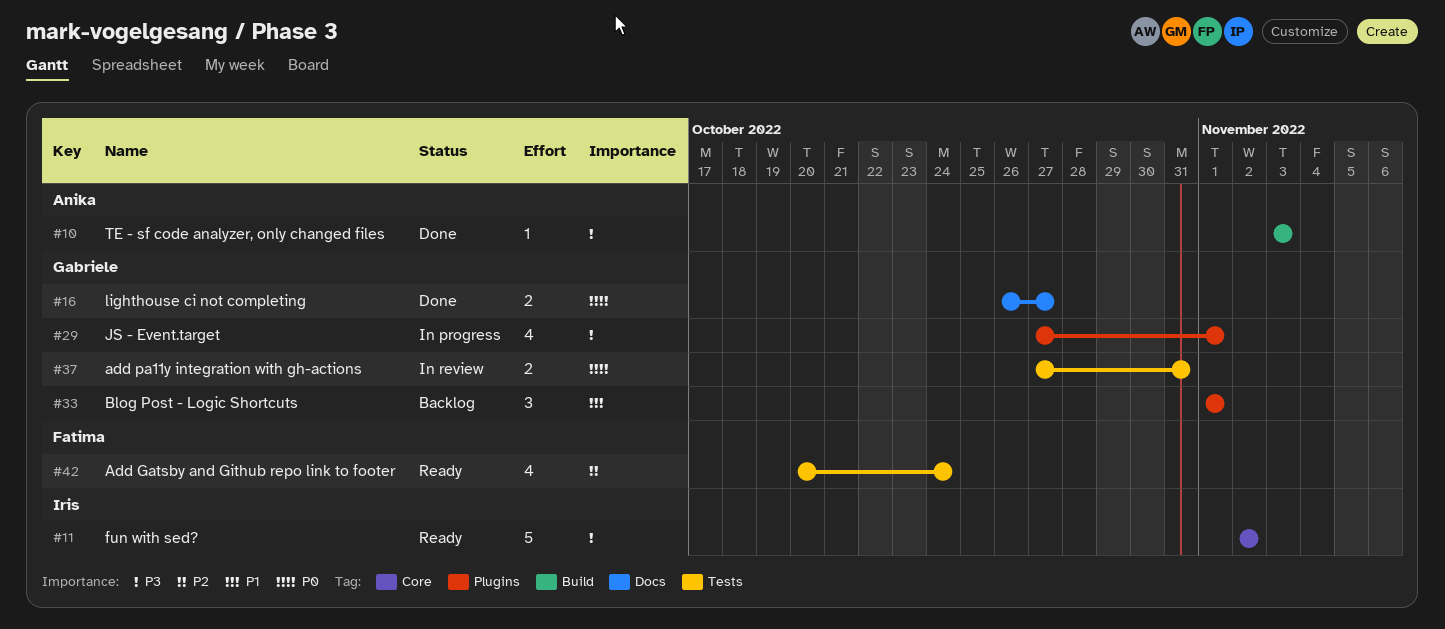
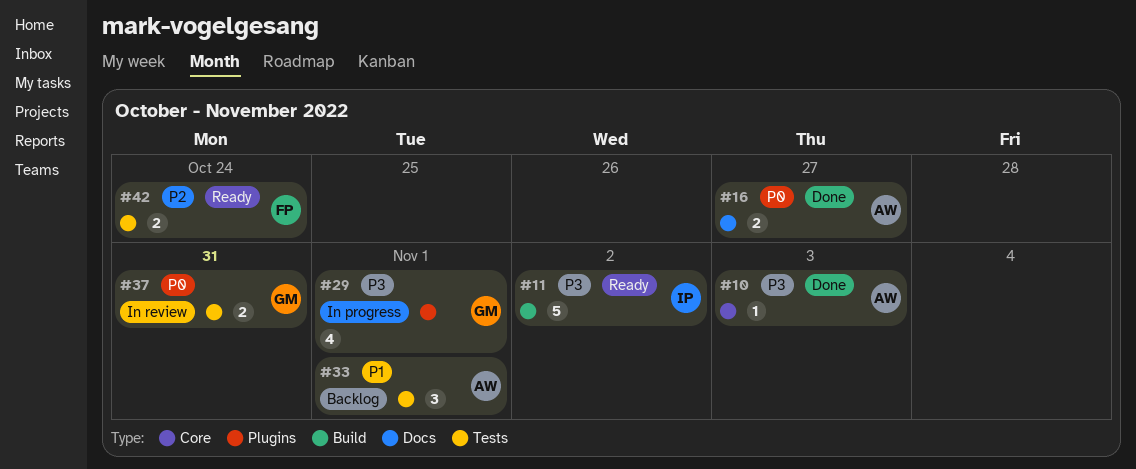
#10, label: Build -> Core
#11, label: Core -> Build
#16, owner: Gabriele -> Anika
#33, owner: Gabriele -> Anika
#33, label: Plugins -> Tests
#42, estimate: 4 -> 2

